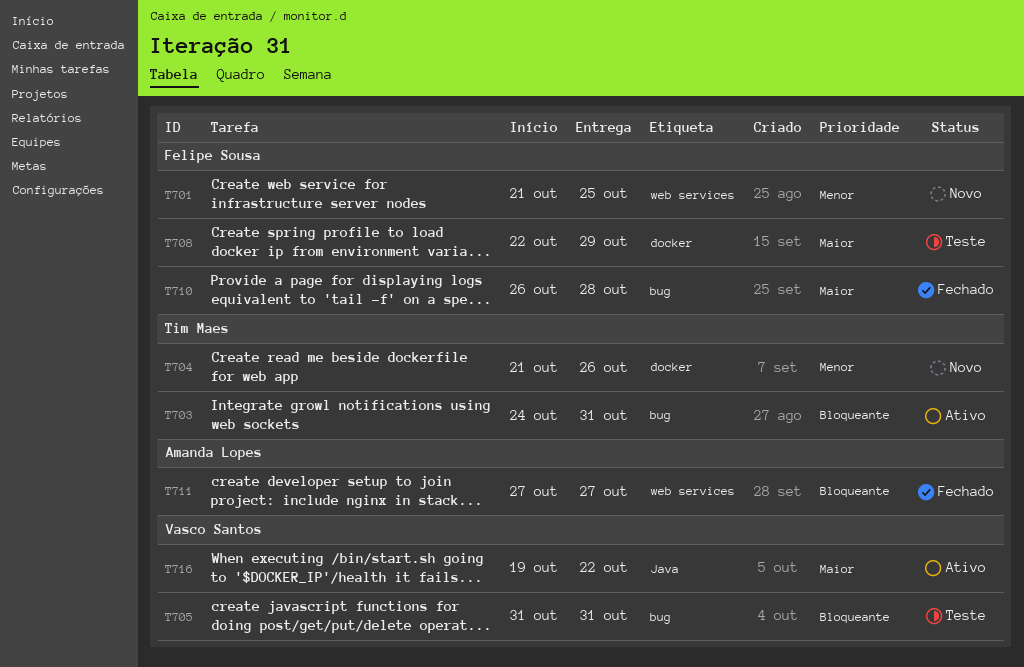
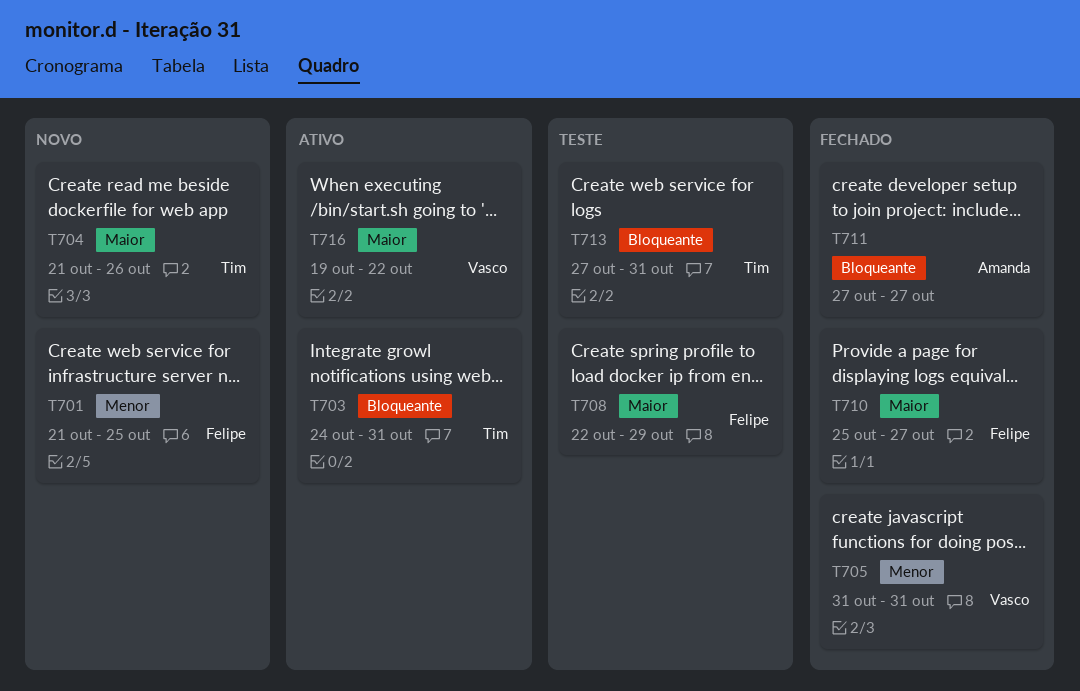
T704, priority: Menor -> Maior
T705, status: Teste -> Fechado
T705, priority: Bloqueante -> Menor
T710, start: Oct 26 -> Oct 25
T710, due: Oct 28 -> Oct 27
T713: none -> present

